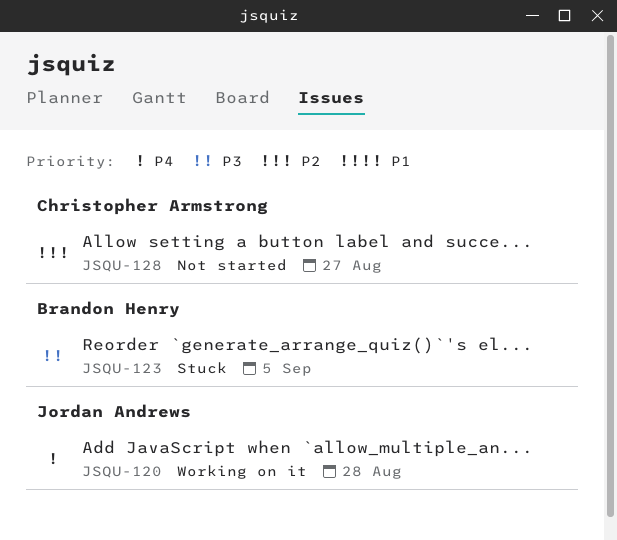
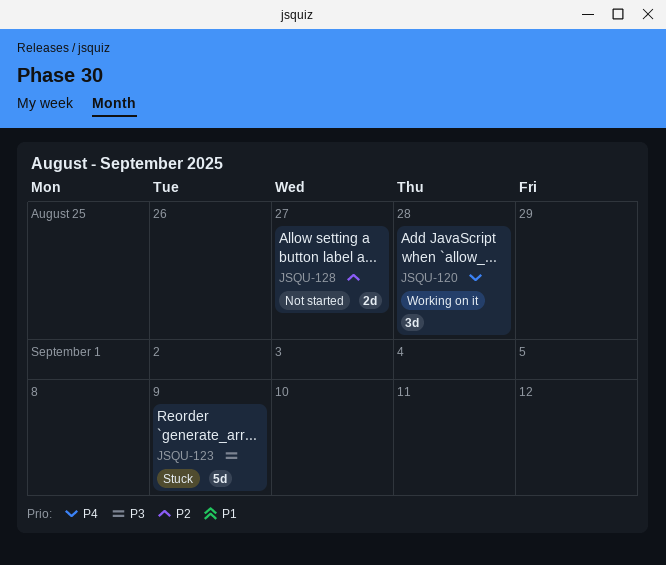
JSQU-123, due: Sep 5 -> Sep 9

